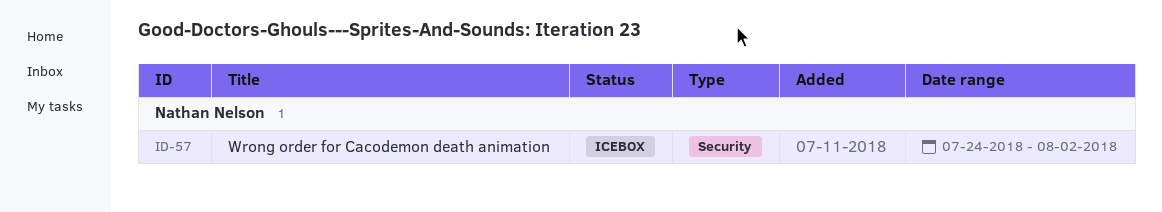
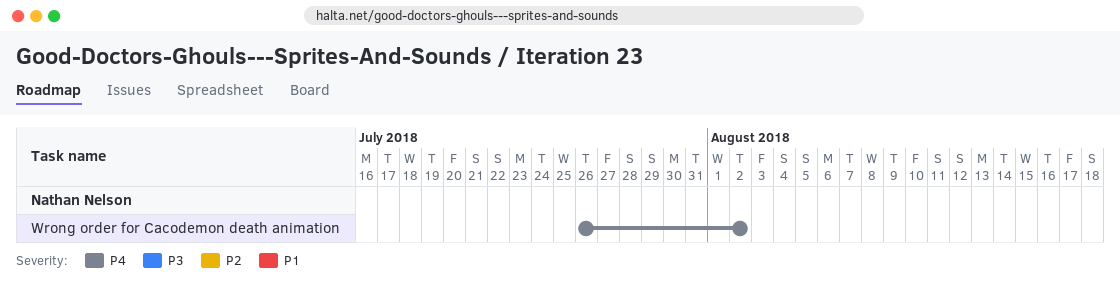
Wrong order for Cacodemon death animation, start: Jul 24 -> Jul 26

